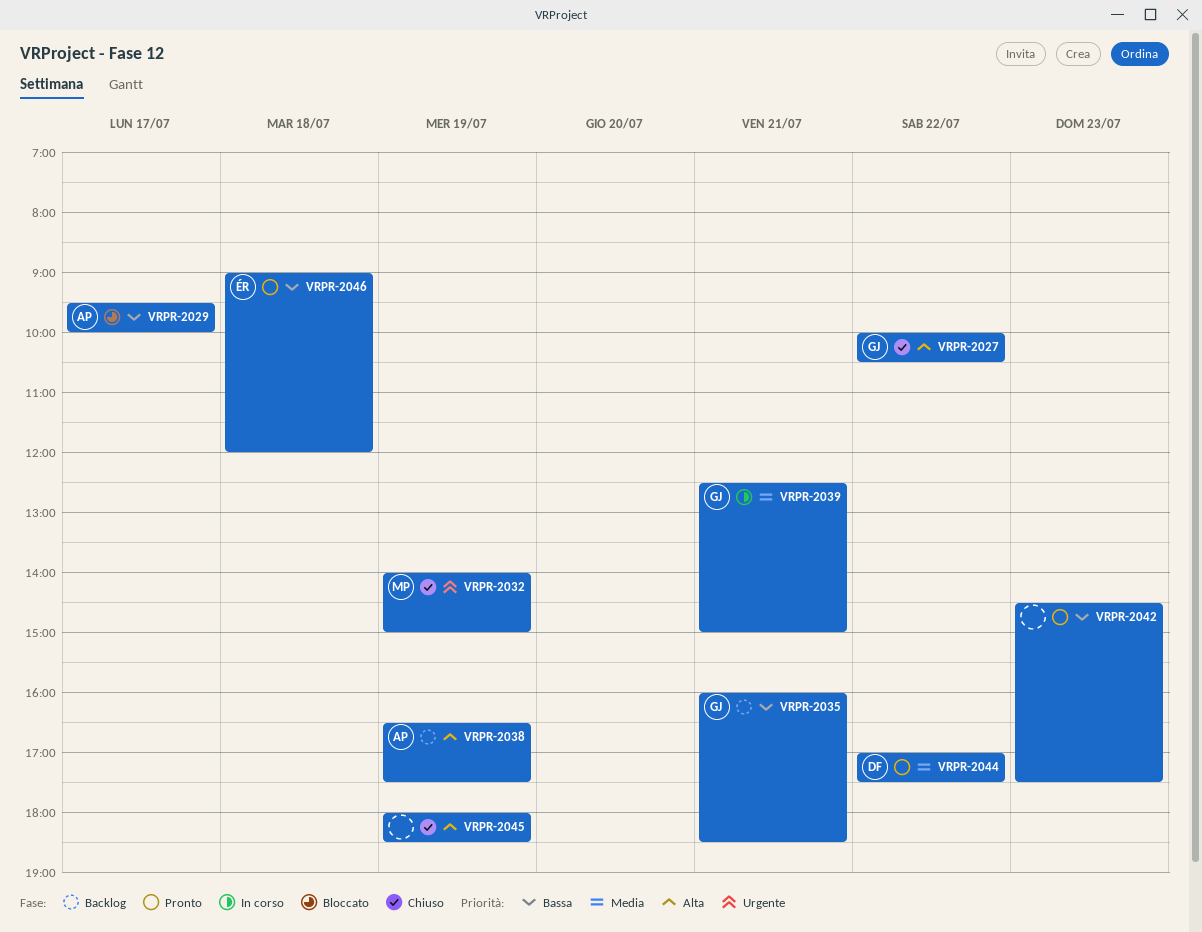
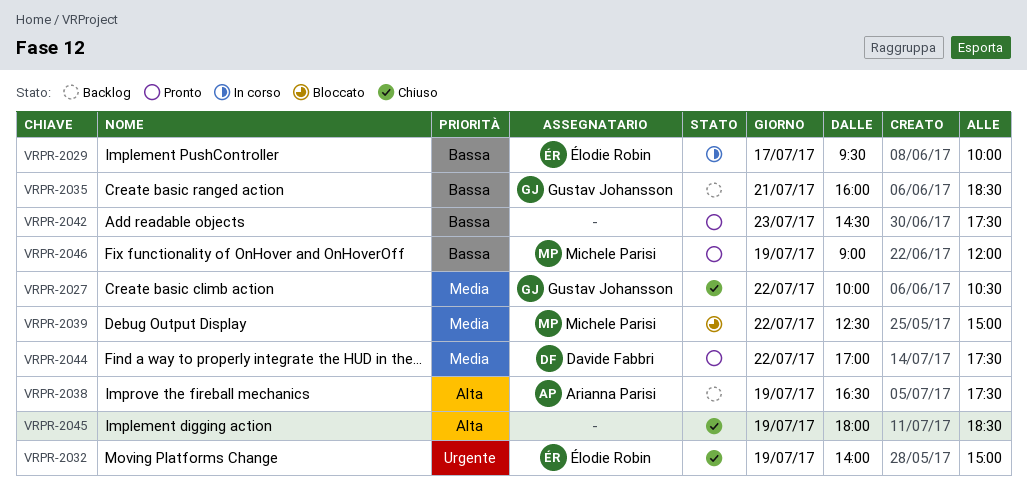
VRPR-2027, priority: Alta -> Media
VRPR-2029, status: Bloccato -> In corso
VRPR-2029, owner: Arianna Parisi -> Élodie Robin
VRPR-2032, owner: Michele Parisi -> Élodie Robin
VRPR-2039, status: In corso -> Bloccato
VRPR-2039, owner: Gustav Johansson -> Michele Parisi
VRPR-2039, day: Jul 21 -> Jul 22
VRPR-2046, owner: Élodie Robin -> Michele Parisi
VRPR-2046, day: Jul 18 -> Jul 19

